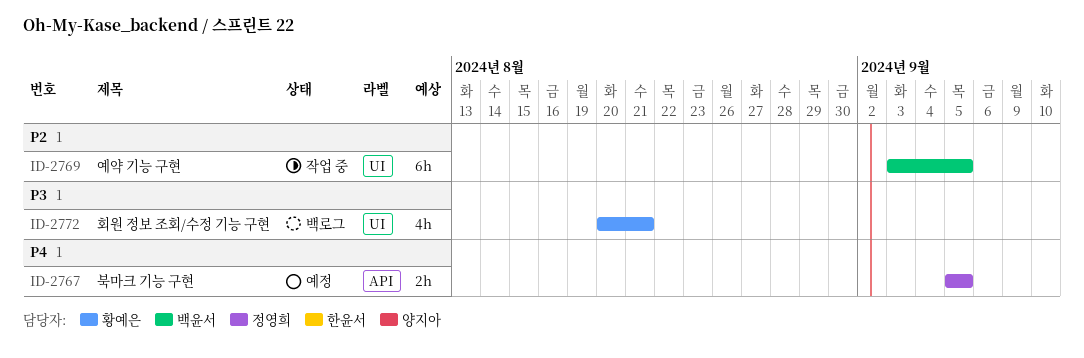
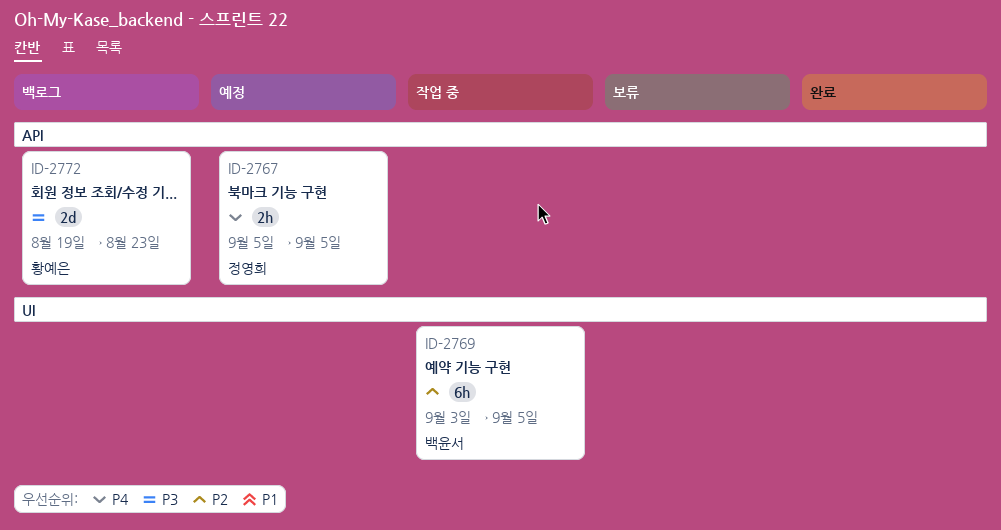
ID-2772, label: UI -> API
ID-2772, estimate: 4h -> 2d
ID-2772, start: Aug 20 -> Aug 19
ID-2772, due: Aug 21 -> Aug 23

